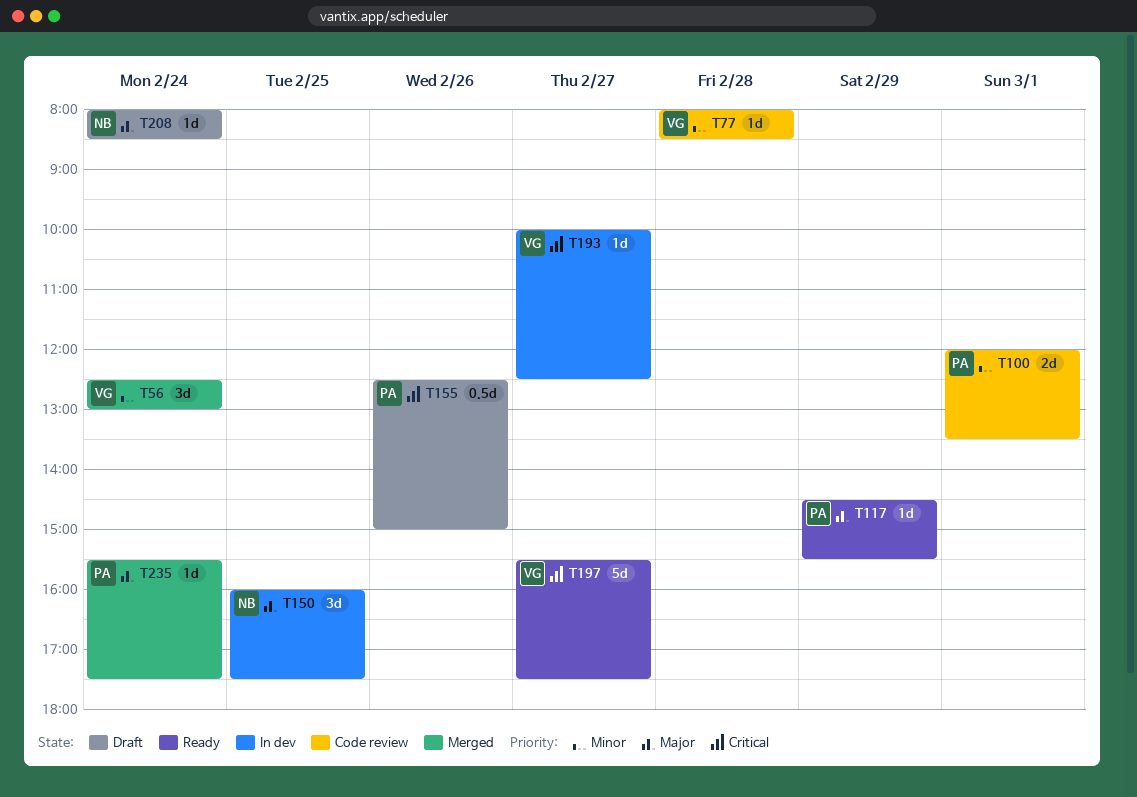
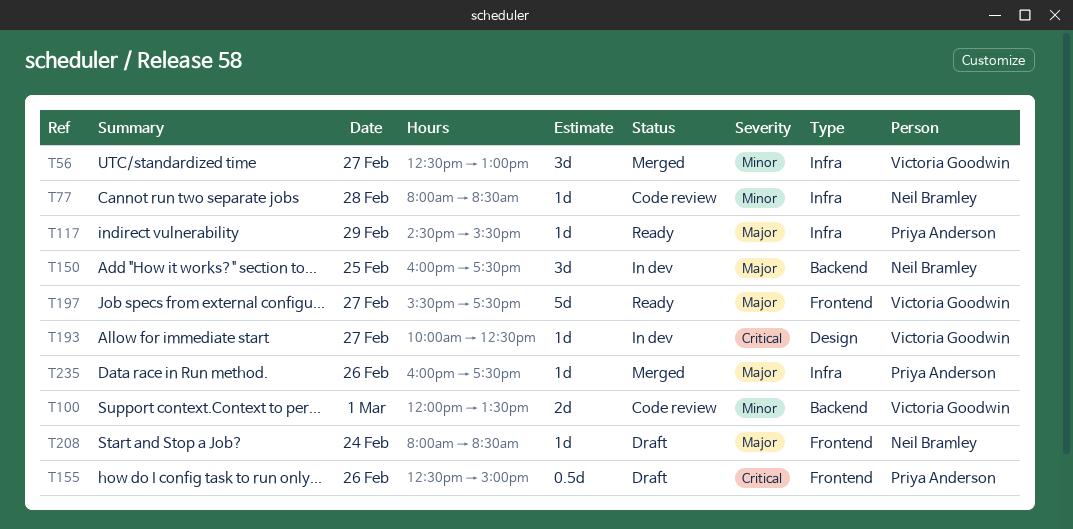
T56, day: Feb 24 -> Feb 27
T77, owner: Victoria Goodwin -> Neil Bramley
T100, owner: Priya Anderson -> Victoria Goodwin
T197, priority: Critical -> Major
T235, day: Feb 24 -> Feb 26
T235, begins: 15:30 -> 16:00

